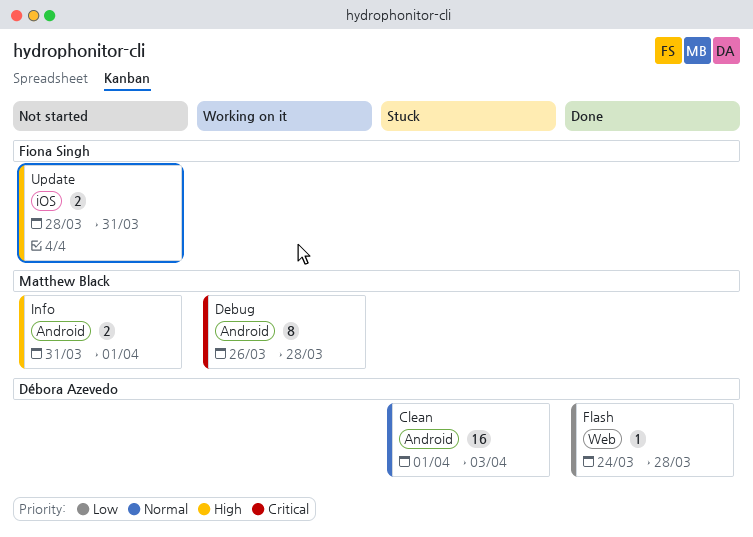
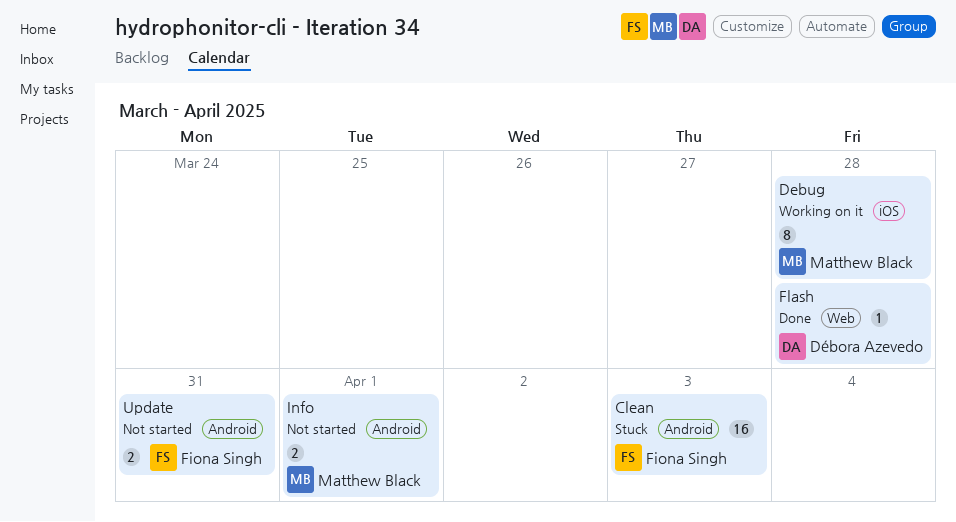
Clean, owner: Débora Azevedo -> Fiona Singh
Debug, label: Android -> iOS
Update, label: iOS -> Android

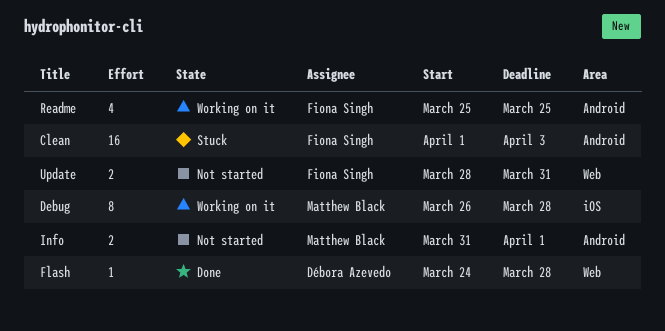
Readme: none -> present
Update, label: Android -> Web

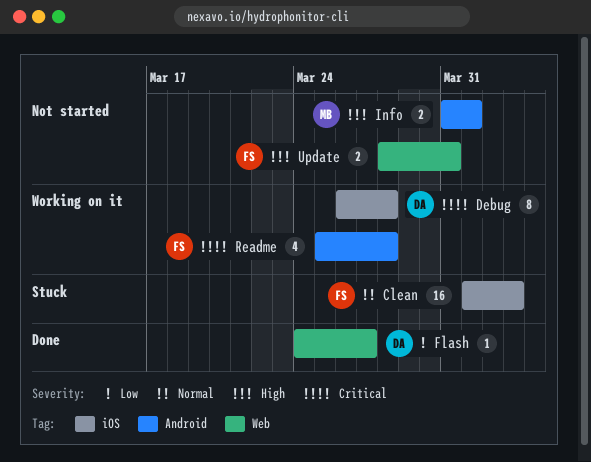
Clean, label: Android -> iOS
Debug, owner: Matthew Black -> Débora Azevedo
Flash, due: Mar 28 -> Mar 27
Readme, due: Mar 25 -> Mar 28

